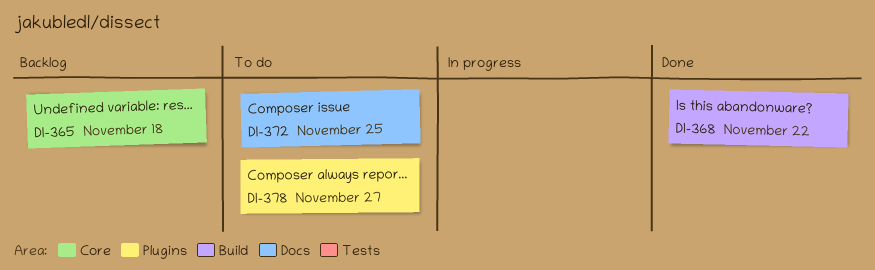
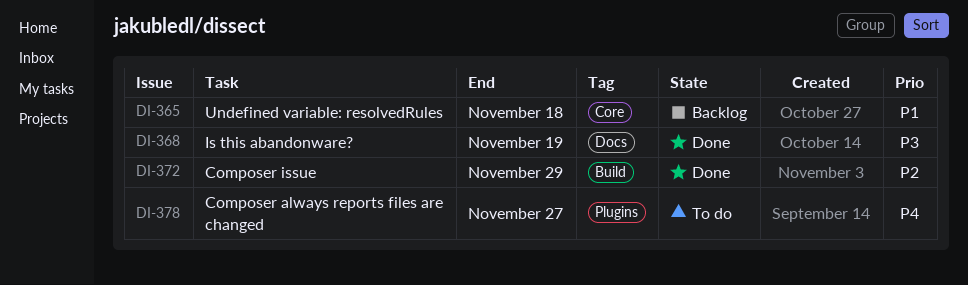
DI-368, label: Build -> Docs
DI-368, due: Nov 22 -> Nov 19
DI-372, status: To do -> Done
DI-372, label: Docs -> Build
DI-372, due: Nov 25 -> Nov 29

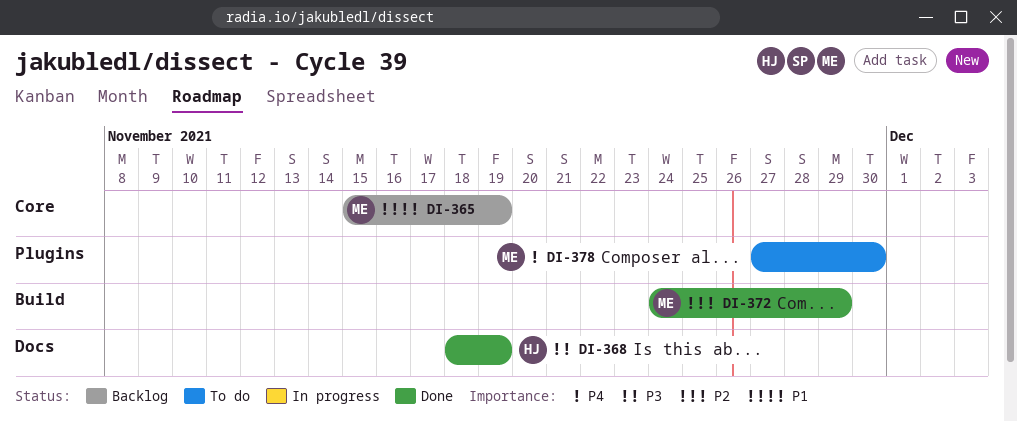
DI-365, due: Nov 18 -> Nov 19
DI-378, due: Nov 27 -> Nov 30

